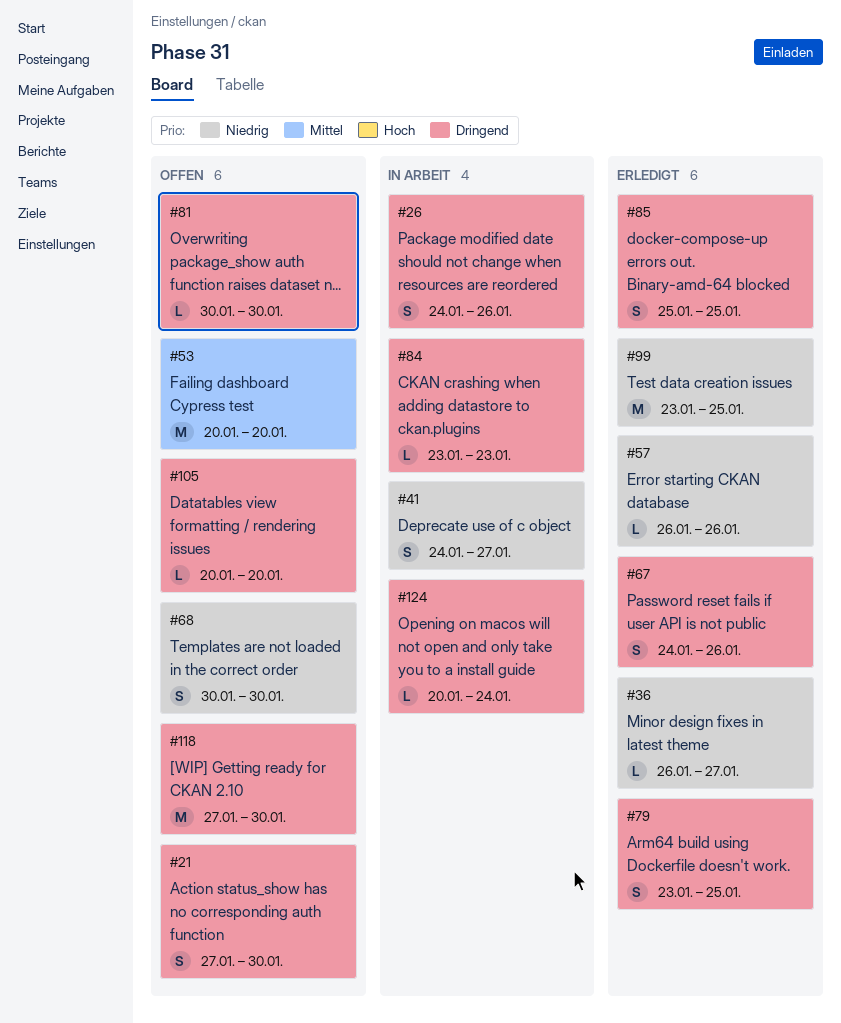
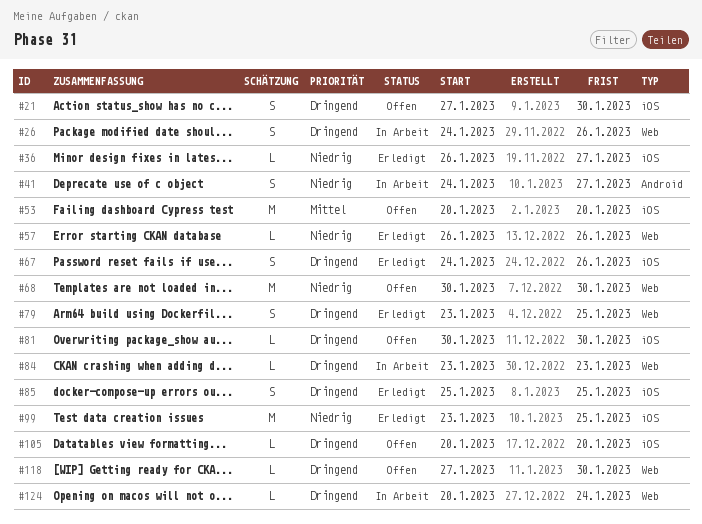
#68, estimate: S -> M
#118, estimate: M -> L

